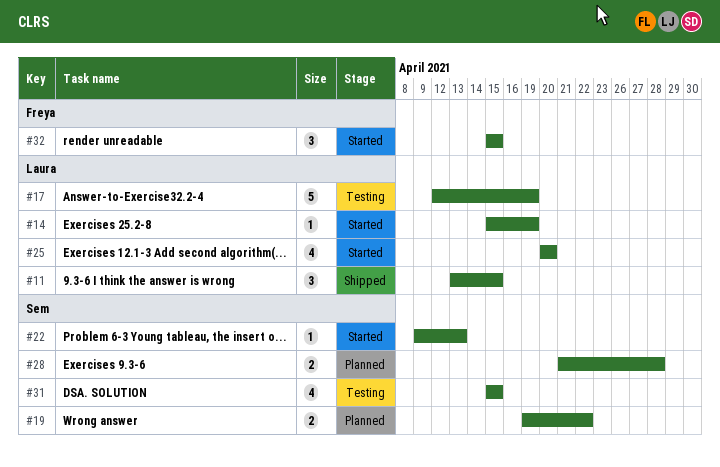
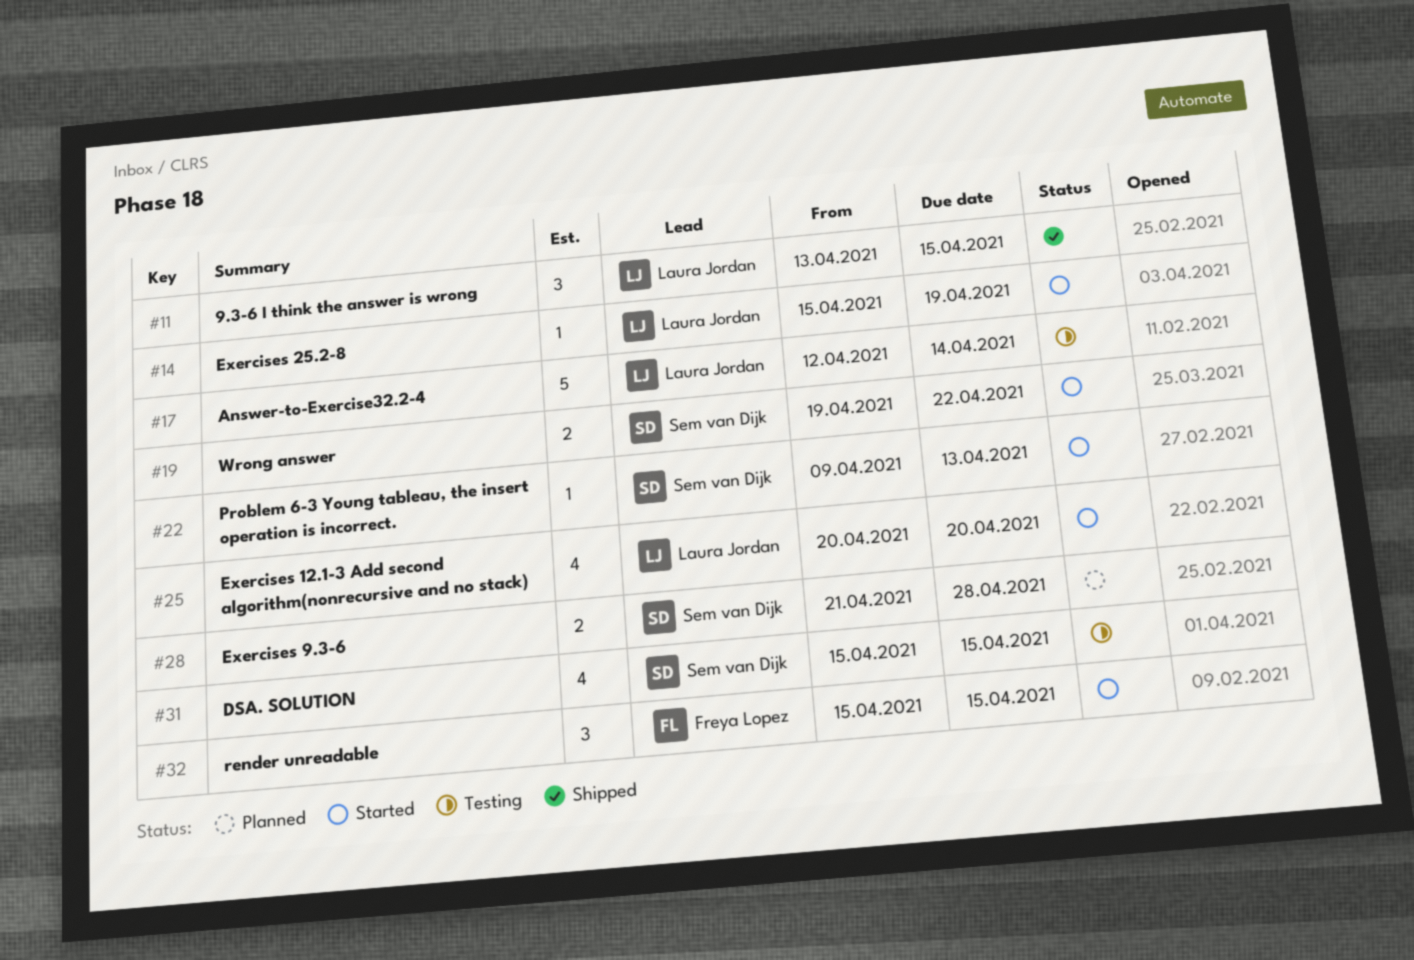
#17, due: Apr 19 -> Apr 14
#19, status: Planned -> Started

